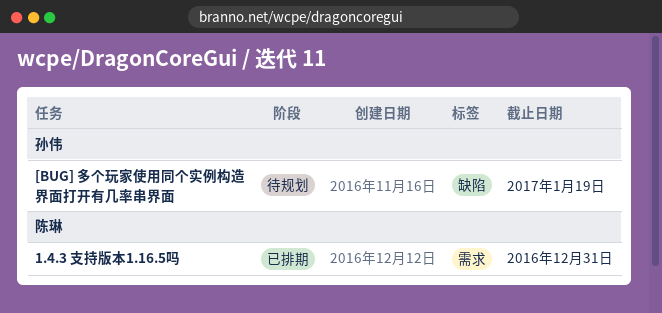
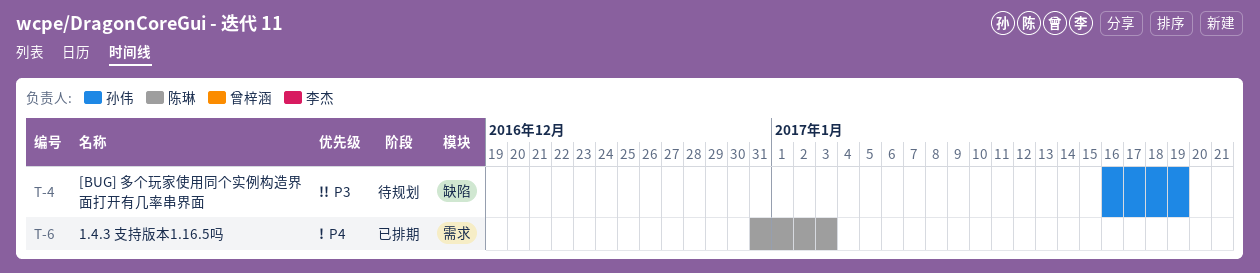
1.4.3 支持版本1.16.5吗, due: Dec 31 -> Jan 3

